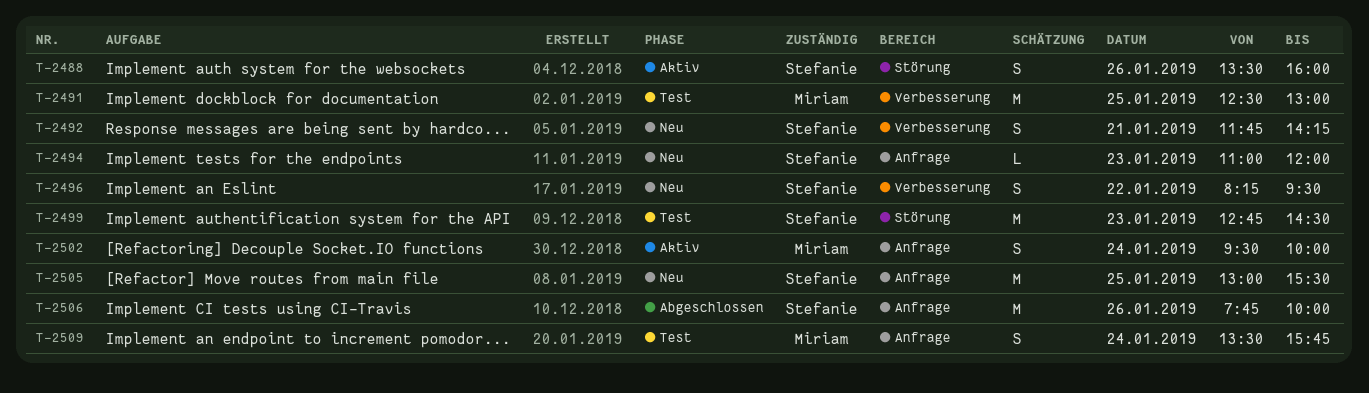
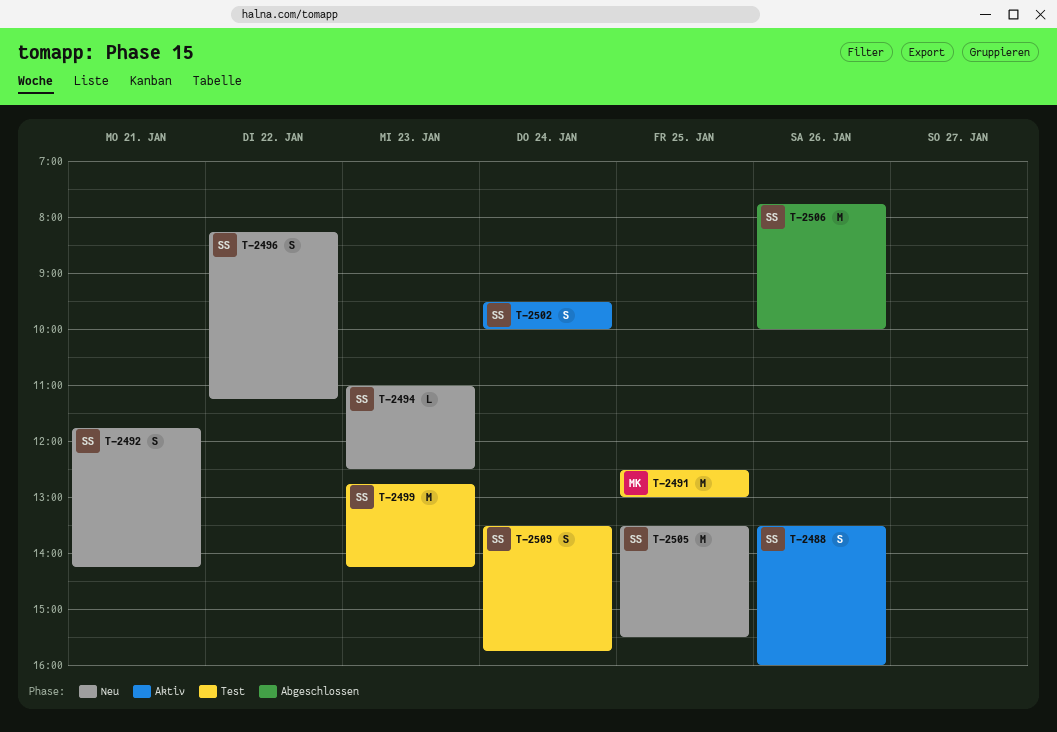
T-2494, ends: 12:00 -> 12:30
T-2496, ends: 09:30 -> 11:15
T-2499, ends: 14:30 -> 14:15
T-2502, owner: Miriam -> Stefanie
T-2505, begins: 13:00 -> 13:30
T-2509, owner: Miriam -> Stefanie

